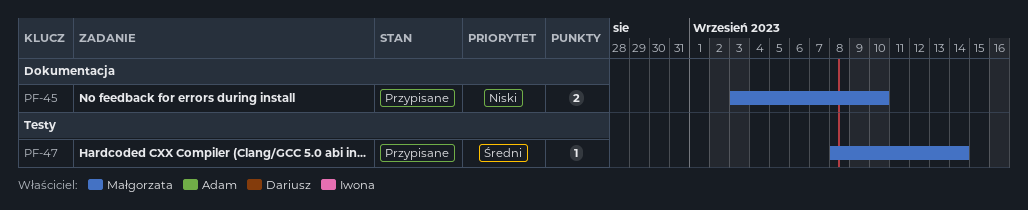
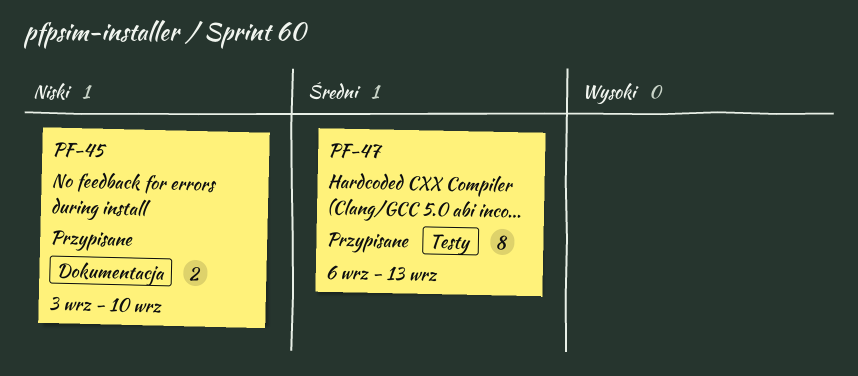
PF-47, estimate: 1 -> 8
PF-47, start: Sep 8 -> Sep 6
PF-47, due: Sep 14 -> Sep 13

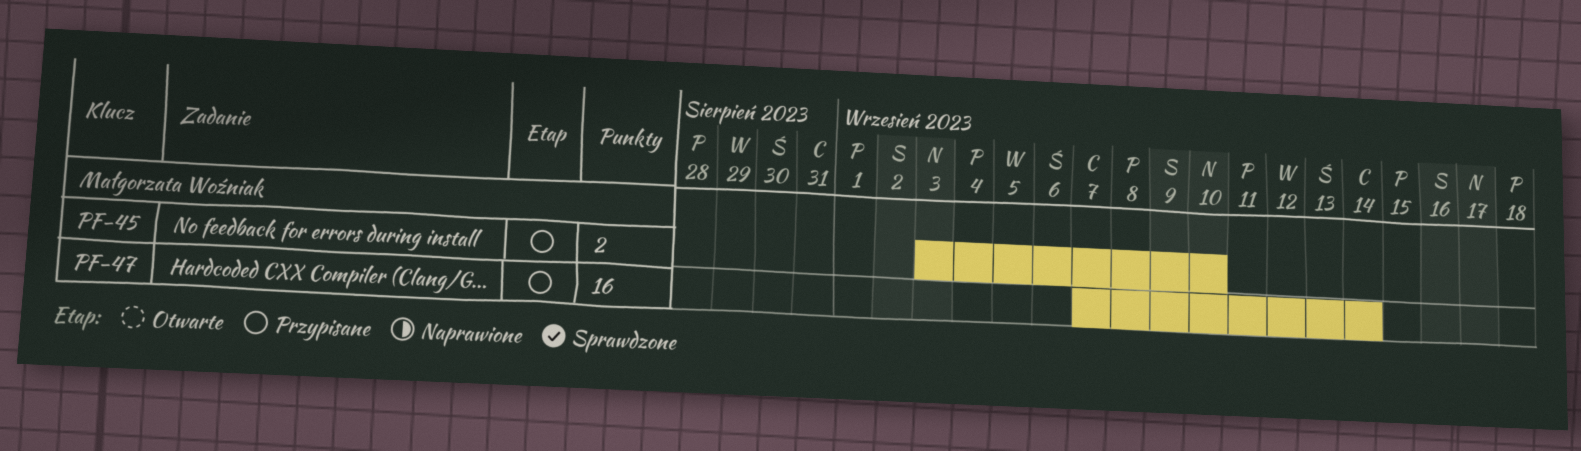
PF-47, estimate: 8 -> 16
PF-47, start: Sep 6 -> Sep 7
PF-47, due: Sep 13 -> Sep 14

